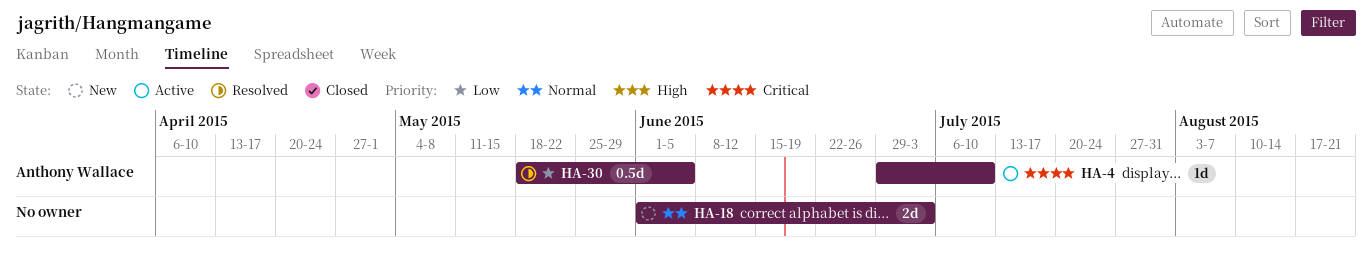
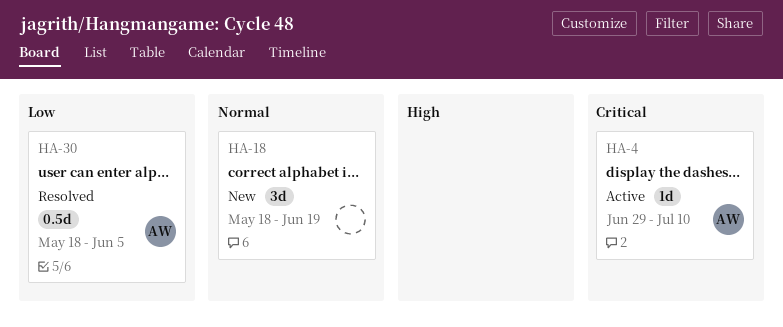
HA-18, estimate: 2d -> 3d
HA-18, start: Jun 1 -> May 18
HA-18, due: Jul 3 -> Jun 19

